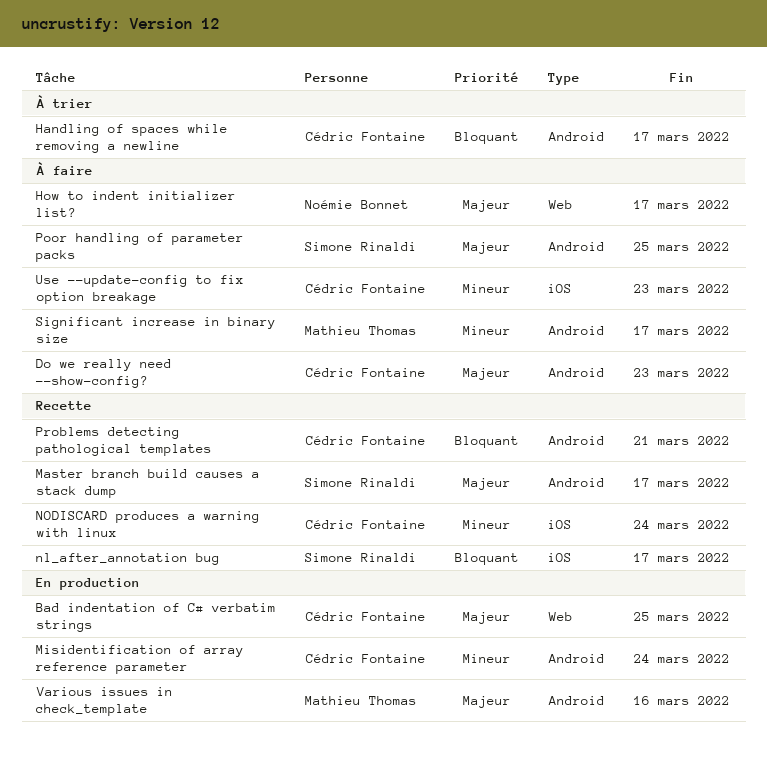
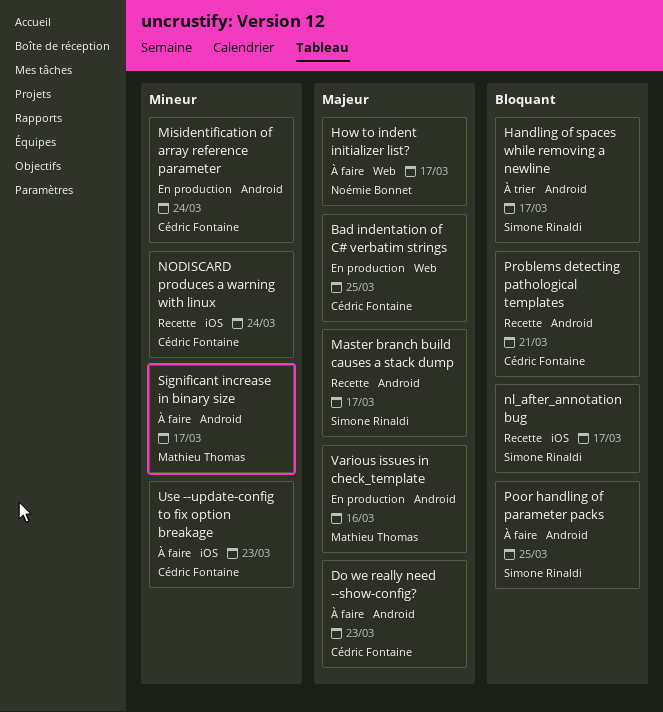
Handling of spaces while removing a newline, owner: Cédric Fontaine -> Simone Rinaldi
Poor handling of parameter packs, priority: Majeur -> Bloquant

